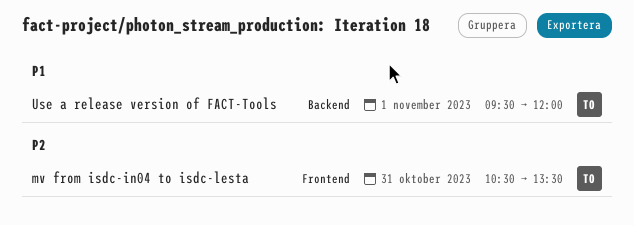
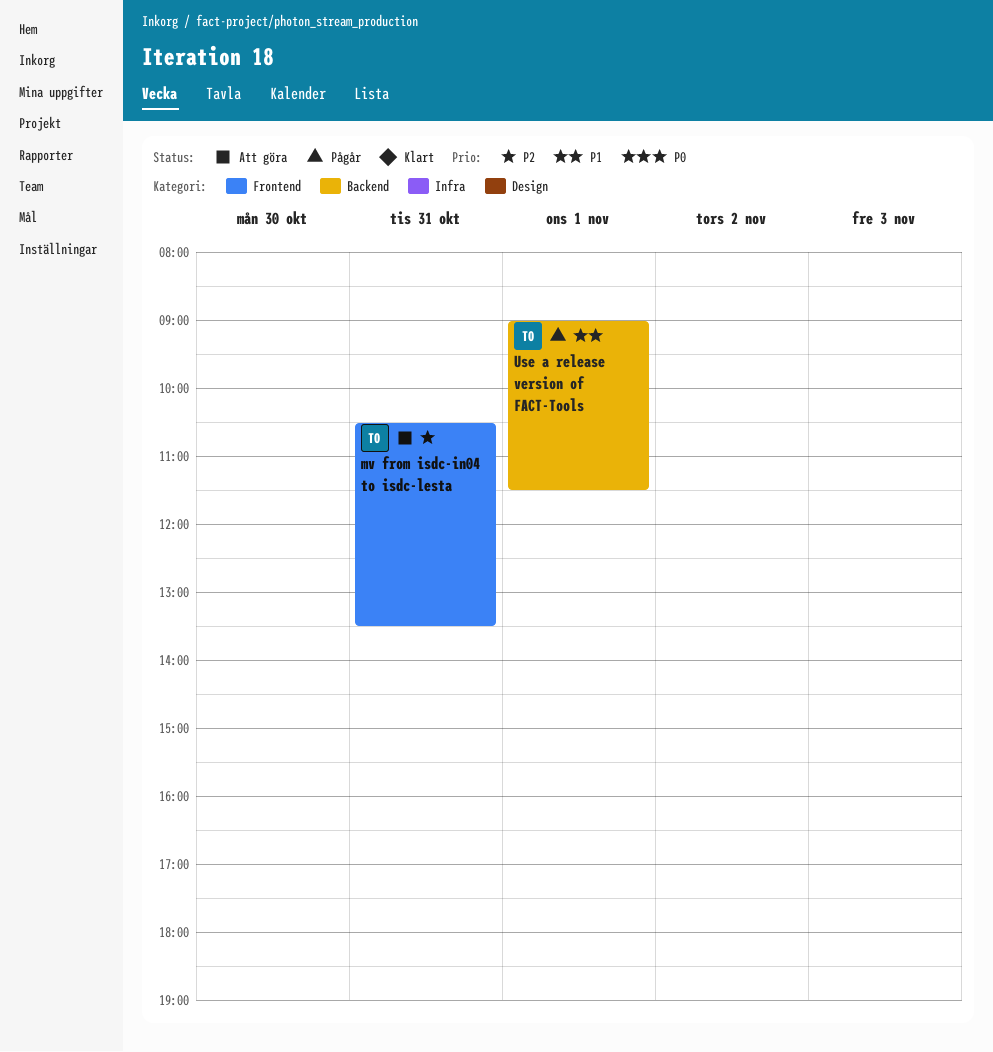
Use a release version of FACT-Tools, begins: 09:30 -> 09:00
Use a release version of FACT-Tools, ends: 12:00 -> 11:30

